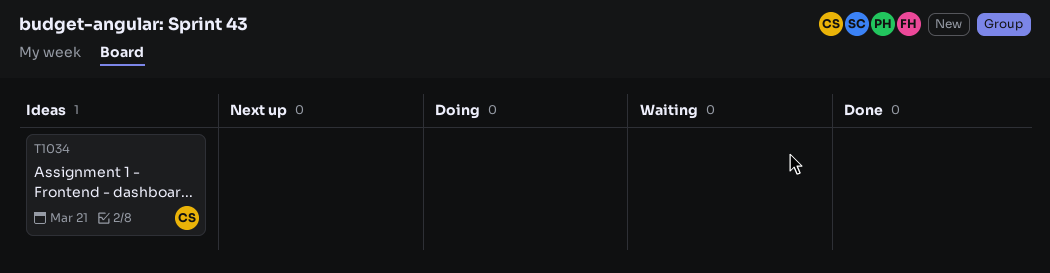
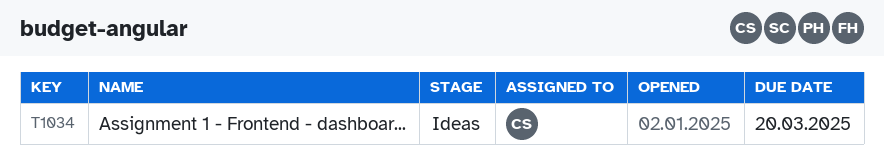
T1034, due: Mar 21 -> Mar 20

